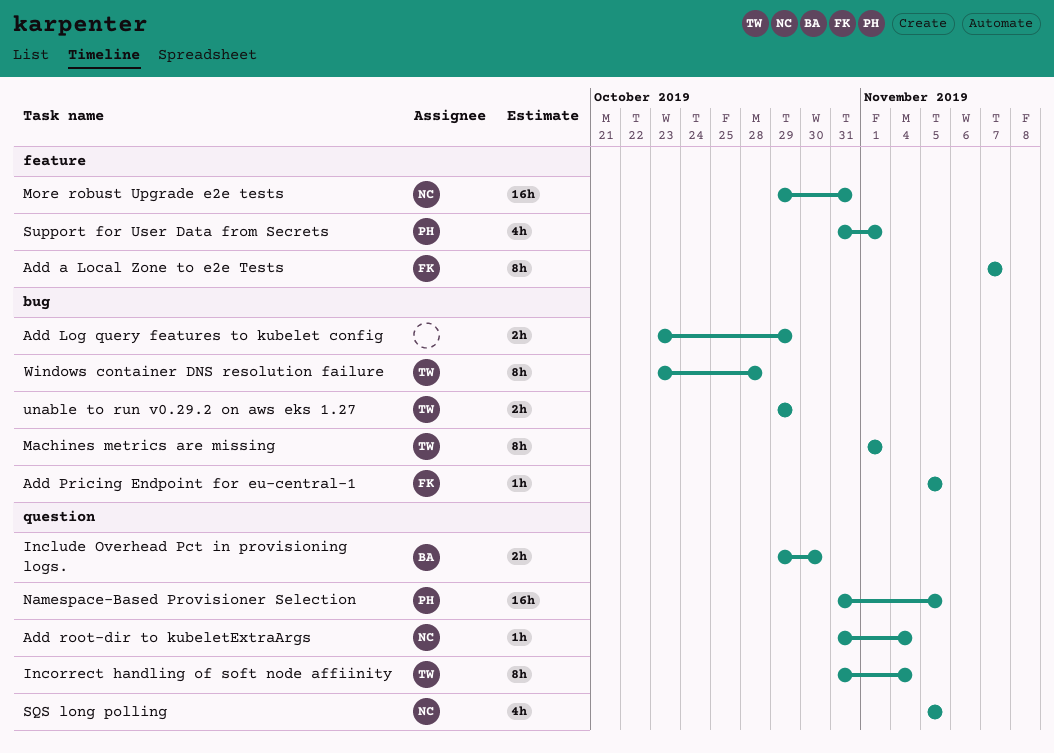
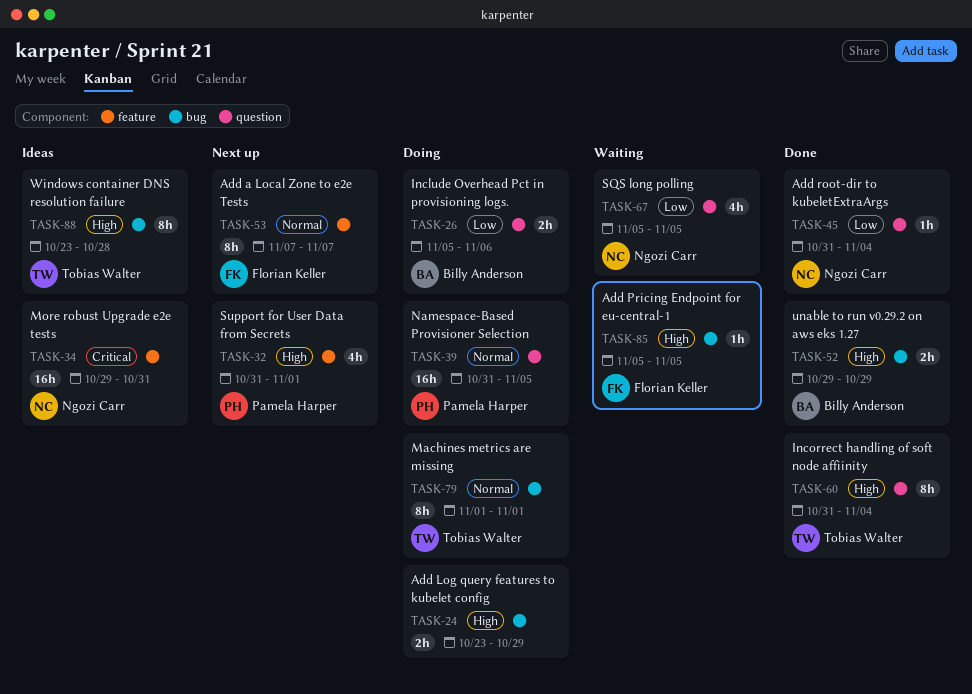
Include Overhead Pct in provisioning logs., start: Oct 29 -> Nov 5
Include Overhead Pct in provisioning logs., due: Oct 30 -> Nov 6
unable to run v0.29.2 on aws eks 1.27, owner: Tobias Walter -> Billy Anderson

